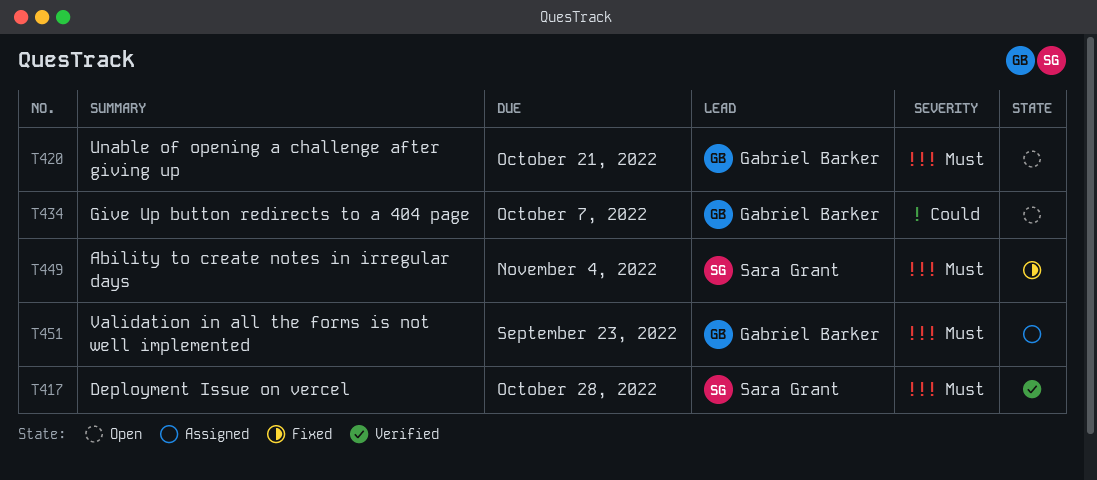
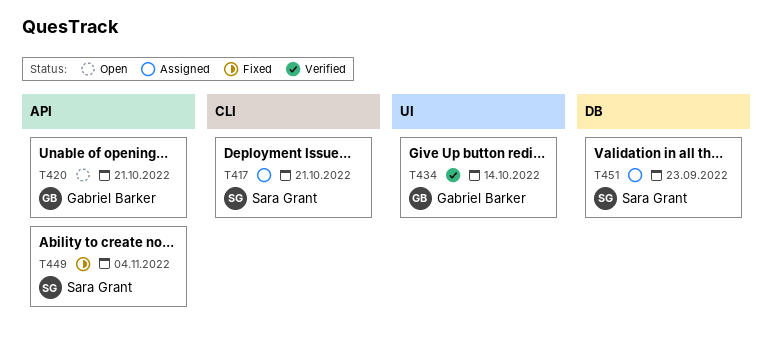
T417, status: Verified -> Assigned
T417, due: Oct 28 -> Oct 21
T434, status: Open -> Verified
T434, due: Oct 7 -> Oct 14
T451, owner: Gabriel Barker -> Sara Grant

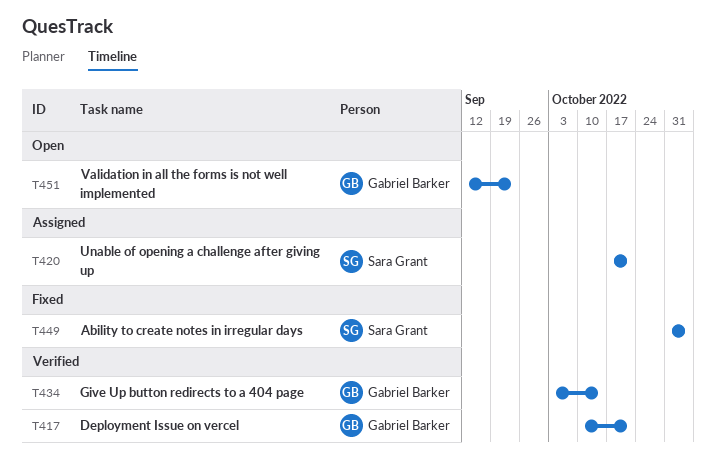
T417, status: Assigned -> Verified
T417, owner: Sara Grant -> Gabriel Barker
T420, status: Open -> Assigned
T420, owner: Gabriel Barker -> Sara Grant
T451, status: Assigned -> Open
T451, owner: Sara Grant -> Gabriel Barker

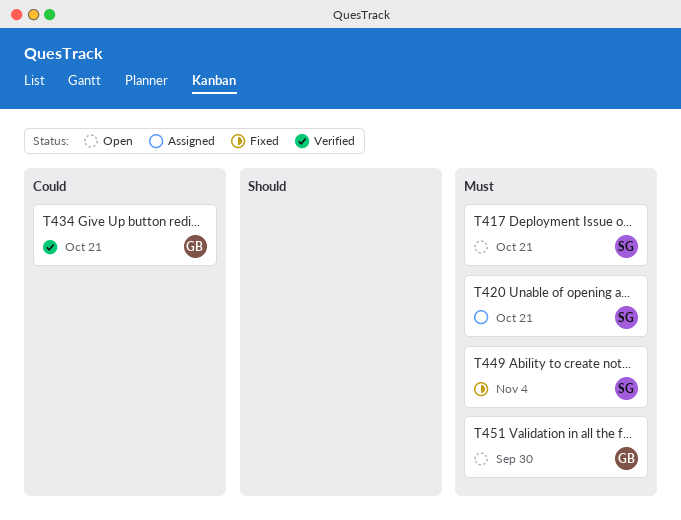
T417, status: Verified -> Open
T417, owner: Gabriel Barker -> Sara Grant
T434, due: Oct 14 -> Oct 21
T451, due: Sep 23 -> Sep 30

